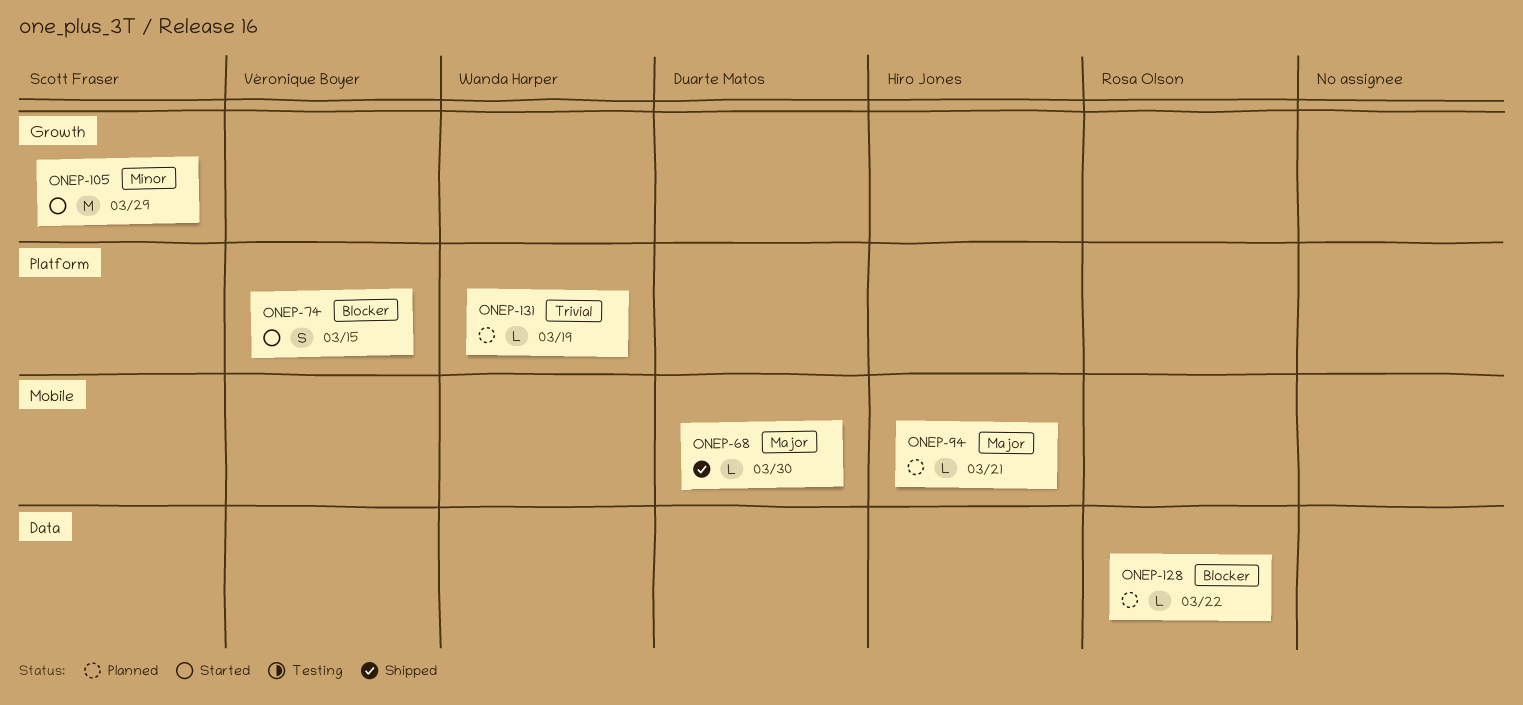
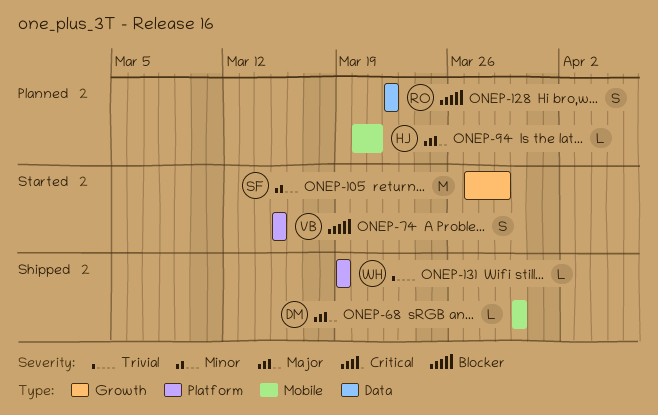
ONEP-128, estimate: L -> S
ONEP-131, status: Planned -> Shipped

